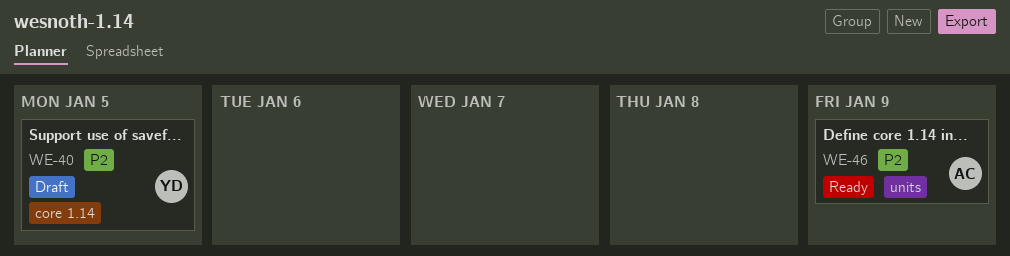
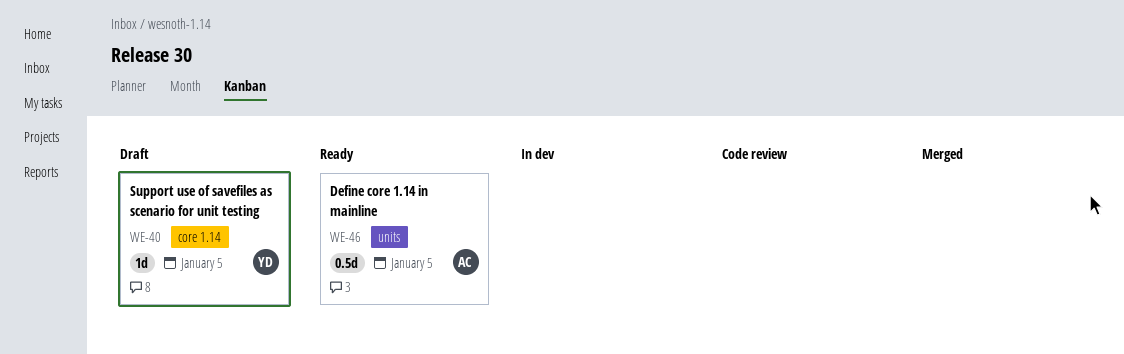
WE-46, due: Jan 9 -> Jan 5

